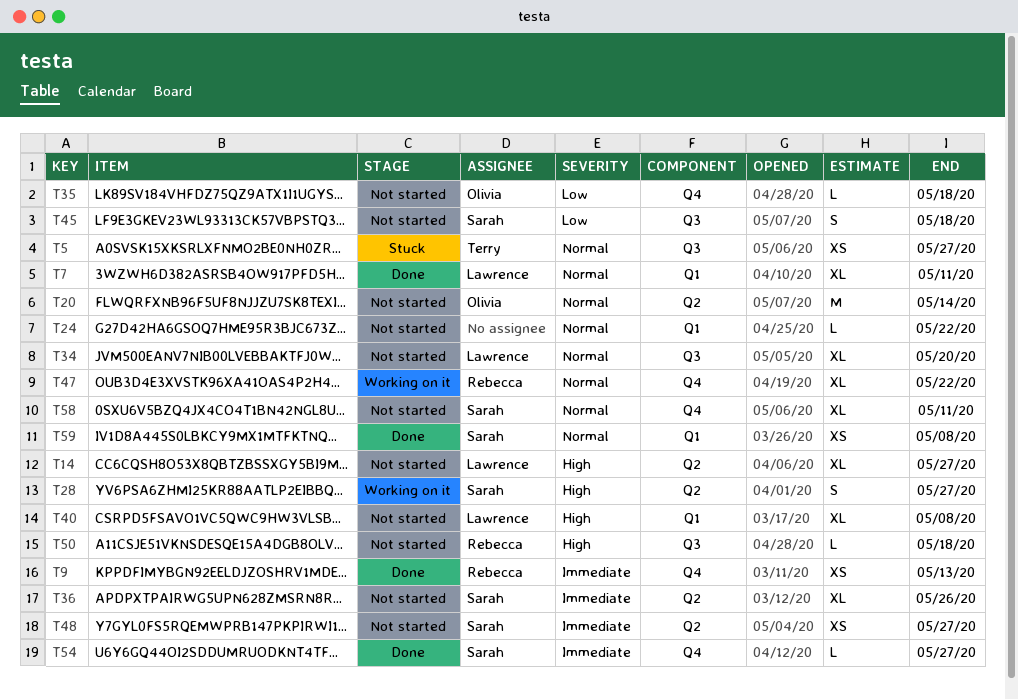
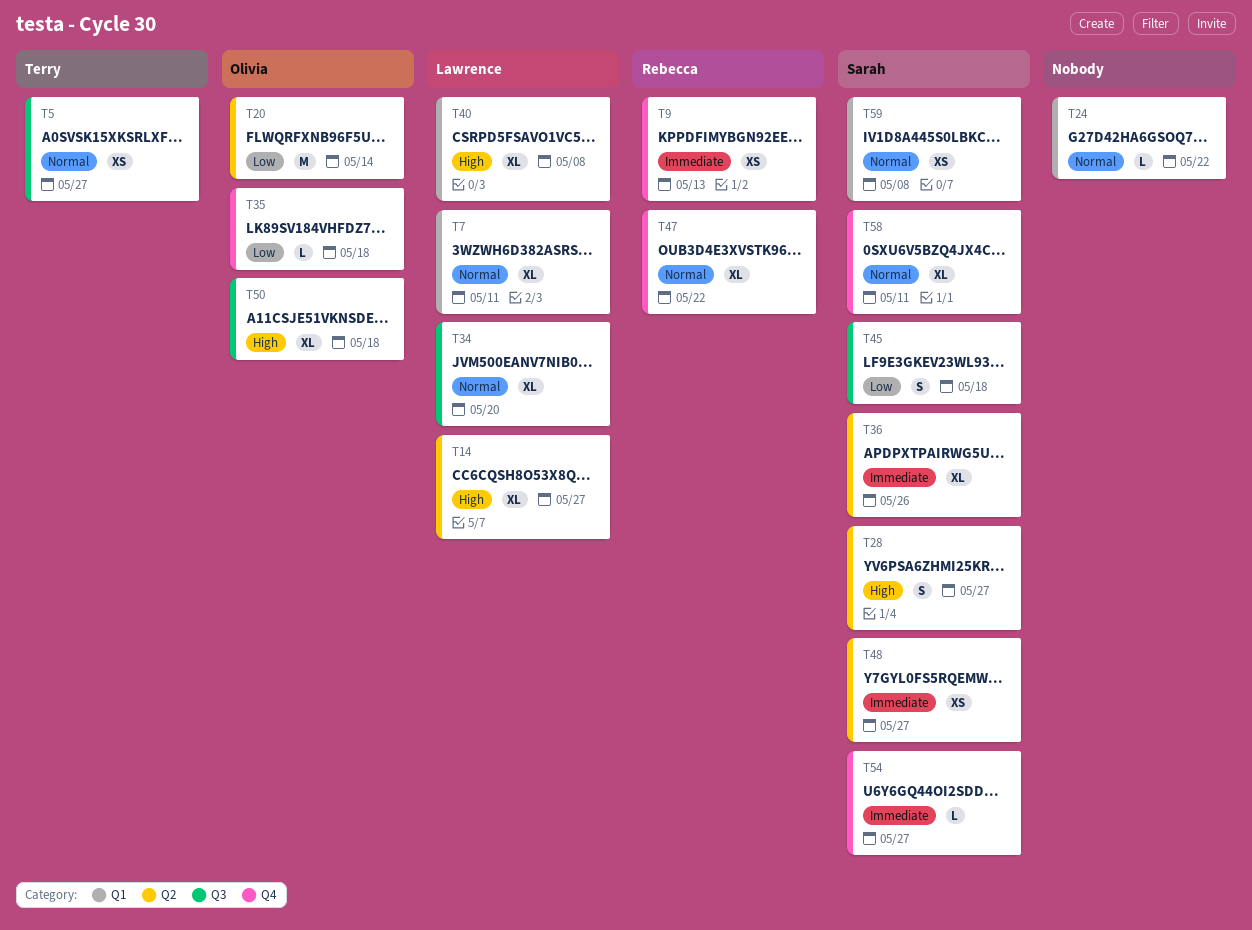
T20, priority: Normal -> Low
T50, owner: Rebecca -> Olivia
T50, estimate: L -> XL

